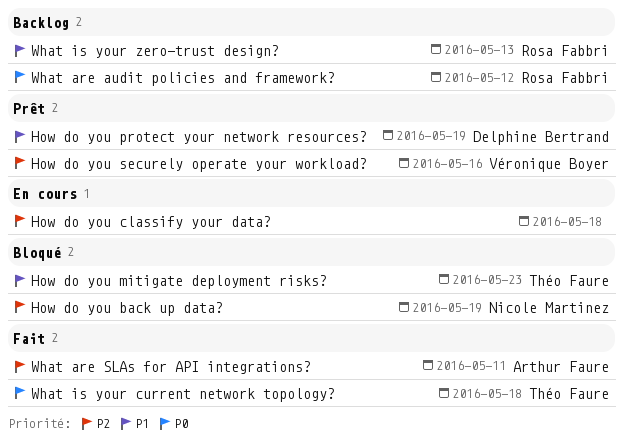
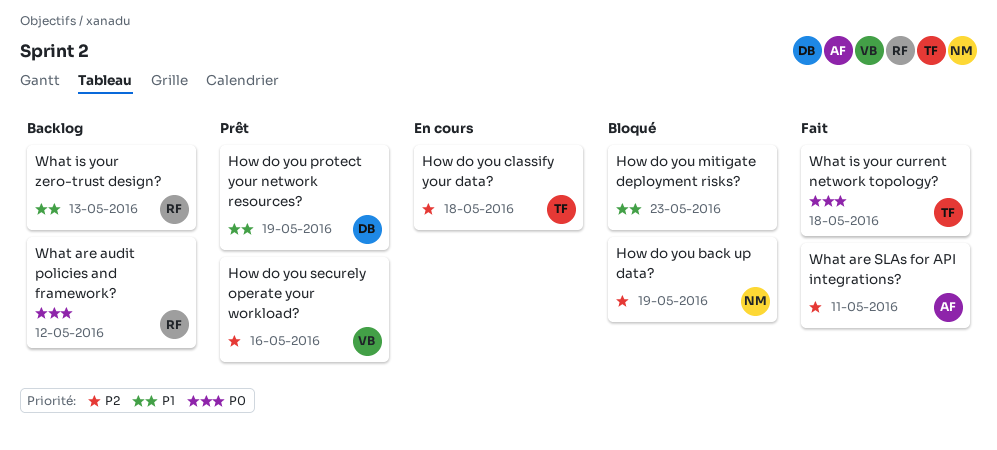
How do you classify your data?, owner: none -> Théo Faure
How do you mitigate deployment risks?, owner: Théo Faure -> none

